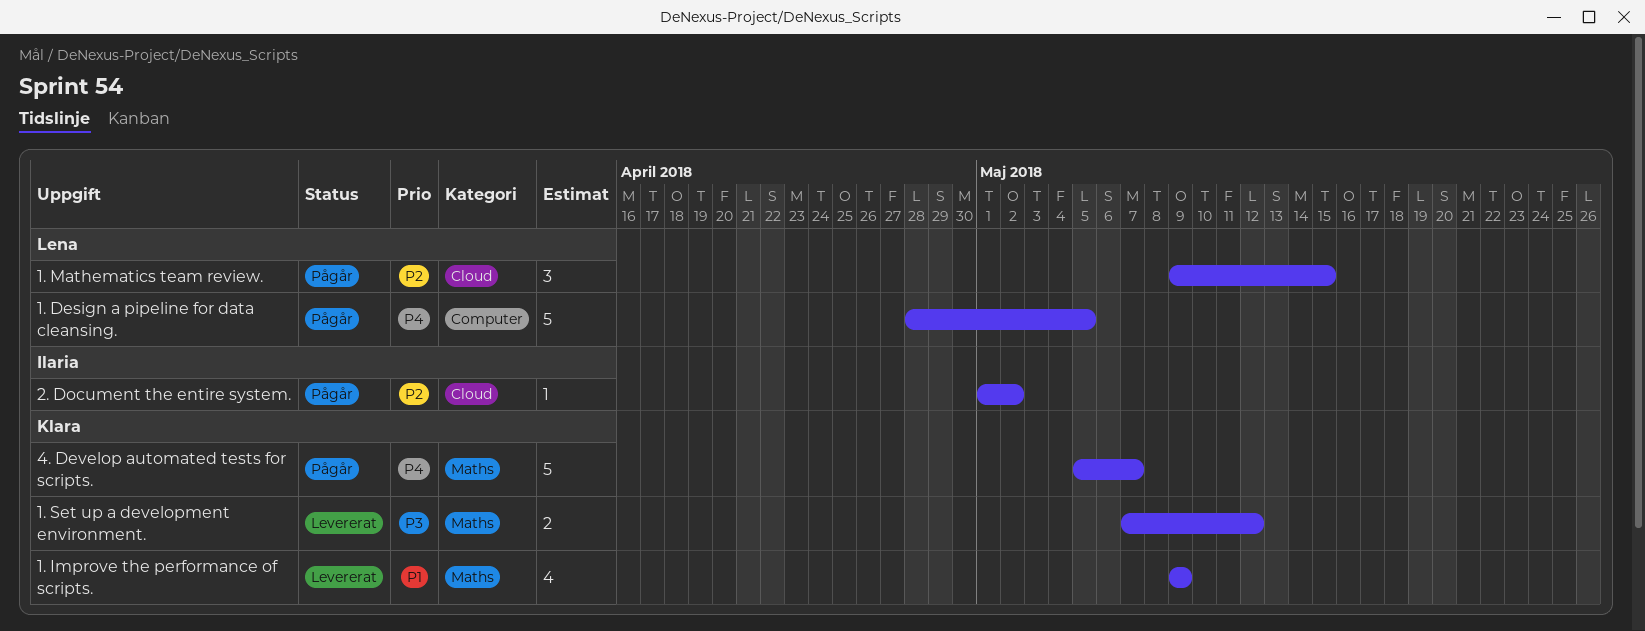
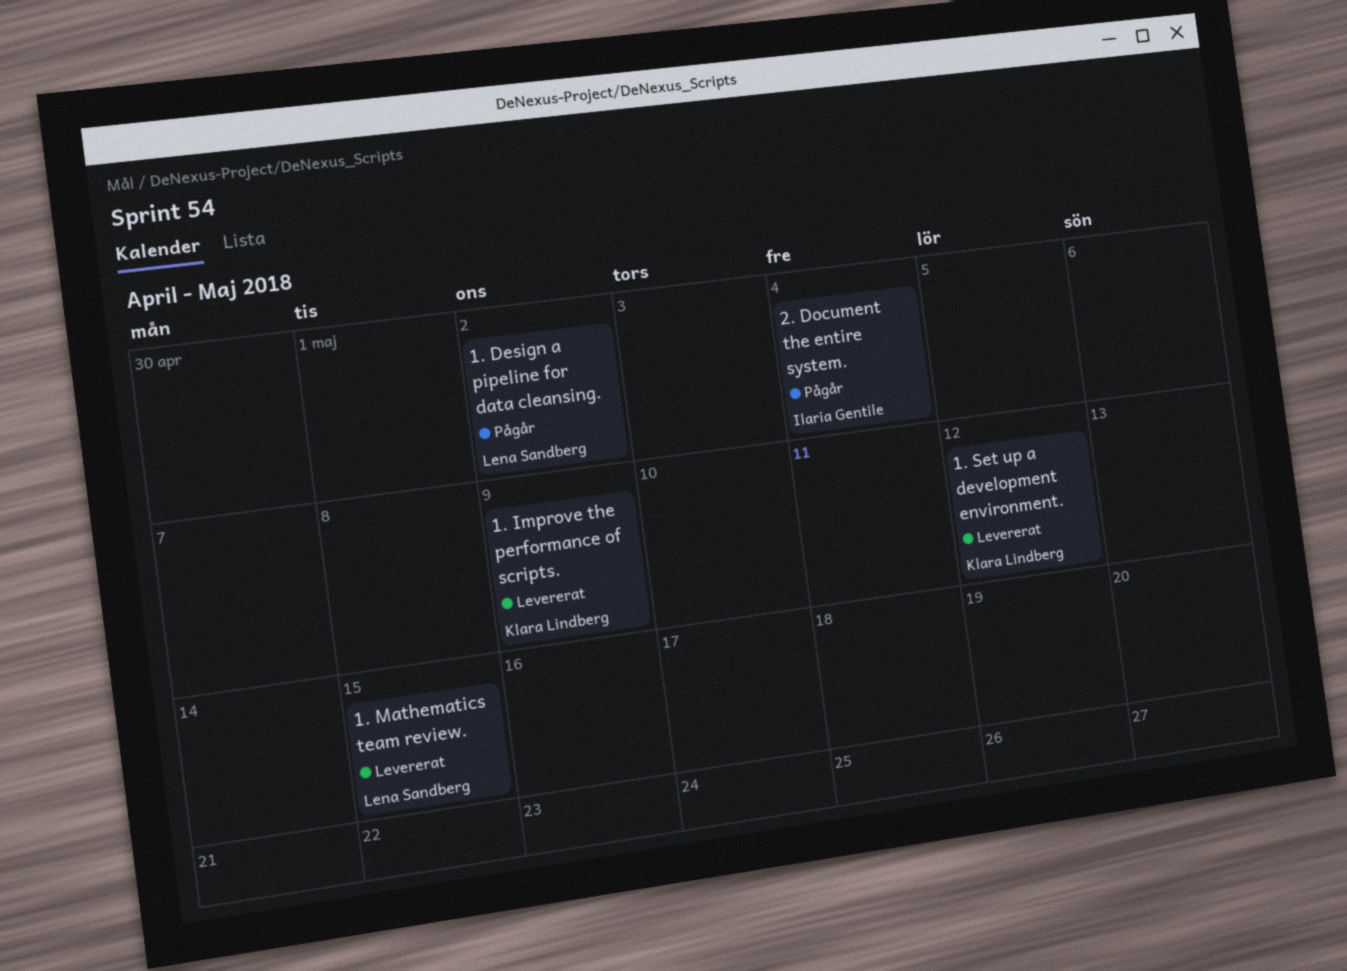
1. Design a pipeline for data cleansing., due: May 5 -> May 2
1. Mathematics team review., status: Pågår -> Levererat
2. Document the entire system., due: May 2 -> May 4
4. Develop automated tests for scripts.: present -> none

